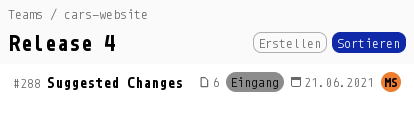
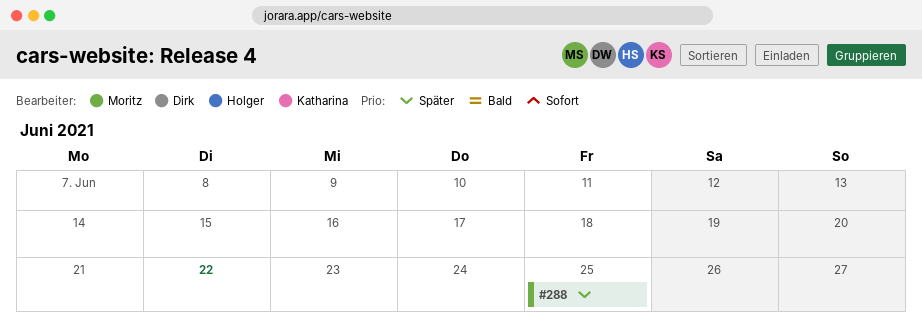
#288, due: Jun 21 -> Jun 25

